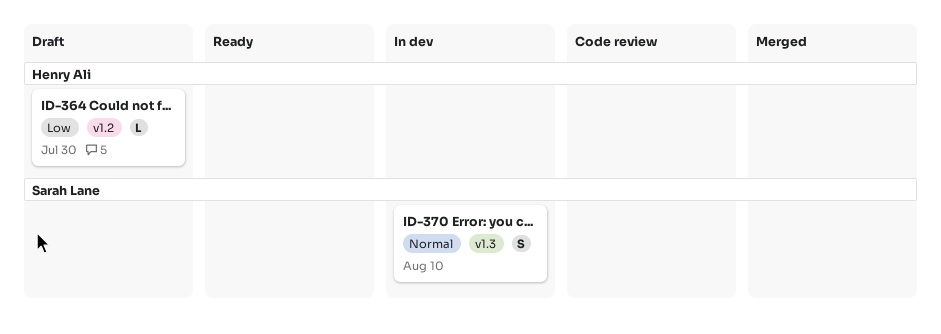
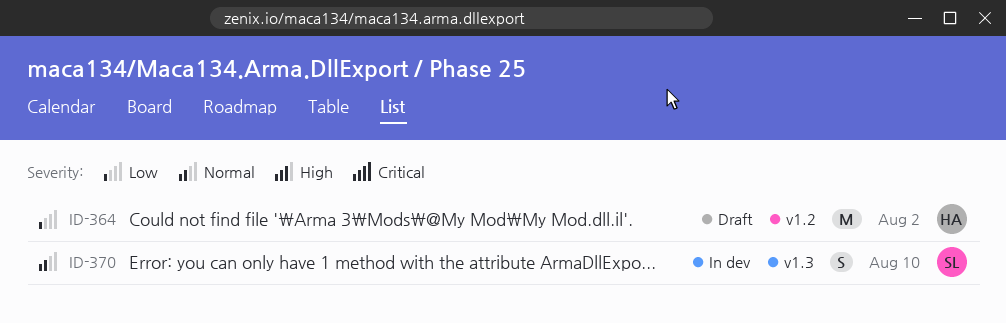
ID-364, estimate: L -> M
ID-364, due: Jul 30 -> Aug 2

